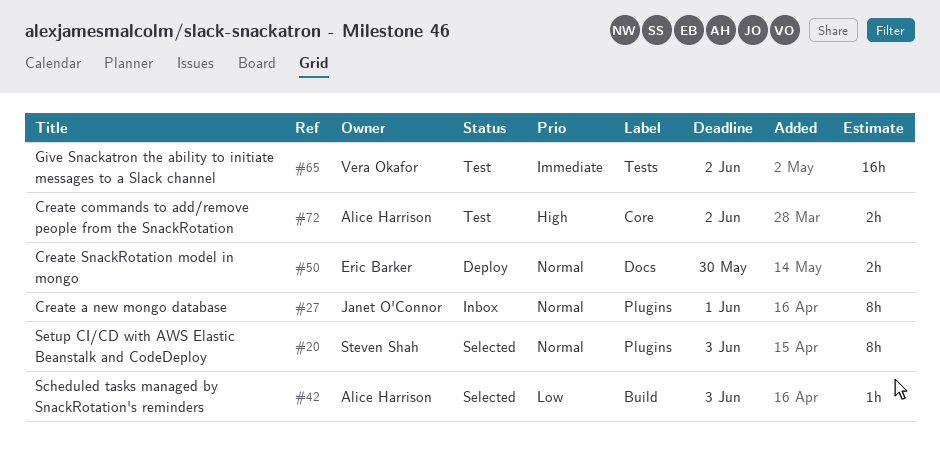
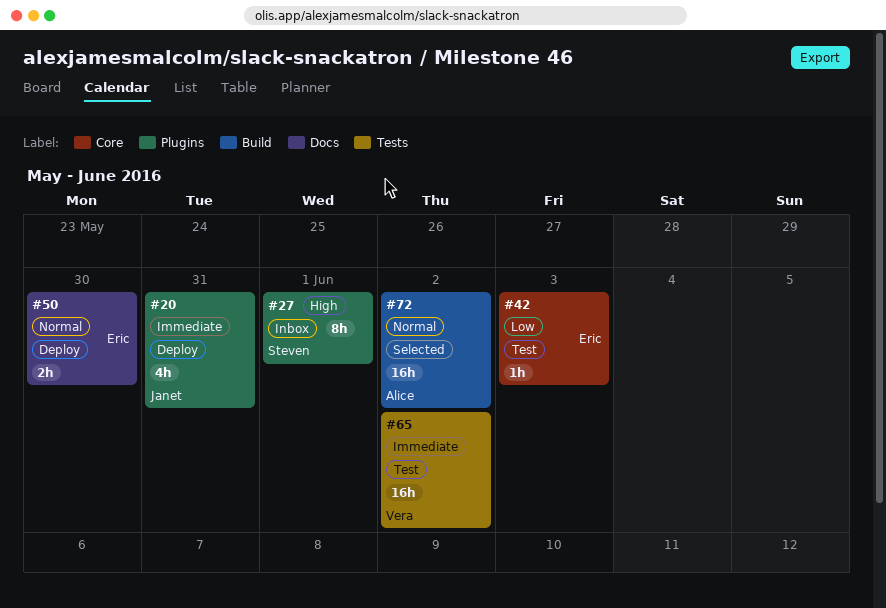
#20, status: Selected -> Deploy
#20, owner: Steven Shah -> Janet O'Connor
#20, priority: Normal -> Immediate
#20, estimate: 8h -> 4h
#20, due: Jun 3 -> May 31
#27, owner: Janet O'Connor -> Steven Shah
#27, priority: Normal -> High
#42, status: Selected -> Test
#42, owner: Alice Harrison -> Eric Barker
#42, label: Build -> Core
#72, status: Test -> Selected
#72, priority: High -> Normal
#72, label: Core -> Build
#72, estimate: 2h -> 16h

